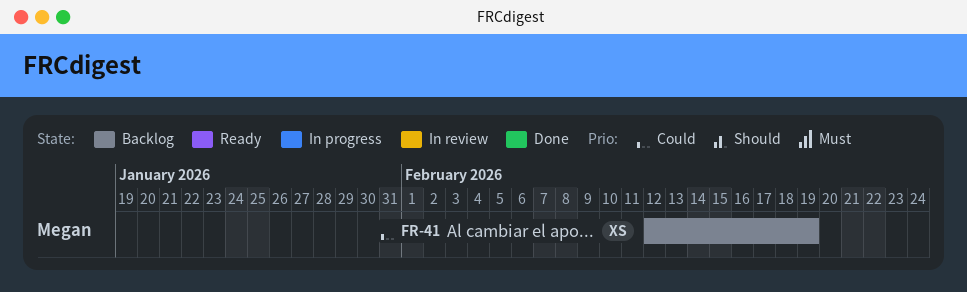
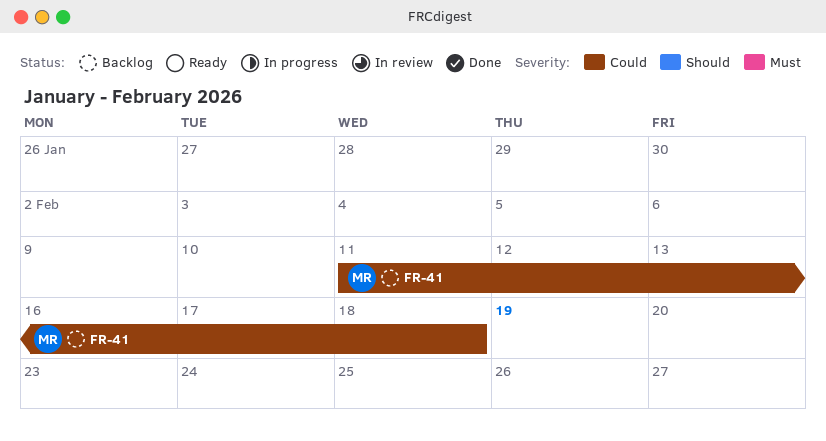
FR-41, start: Feb 12 -> Feb 11
FR-41, due: Feb 19 -> Feb 18

